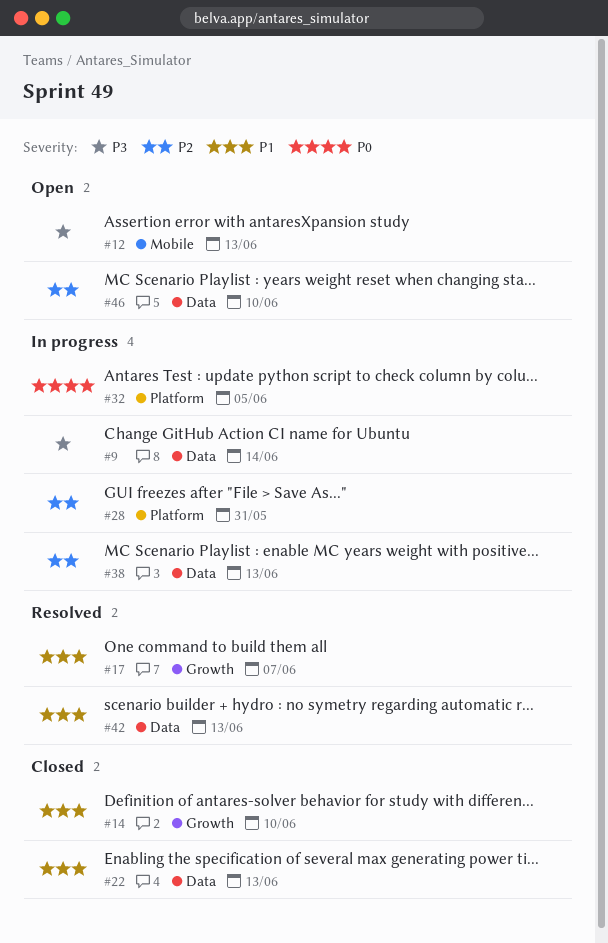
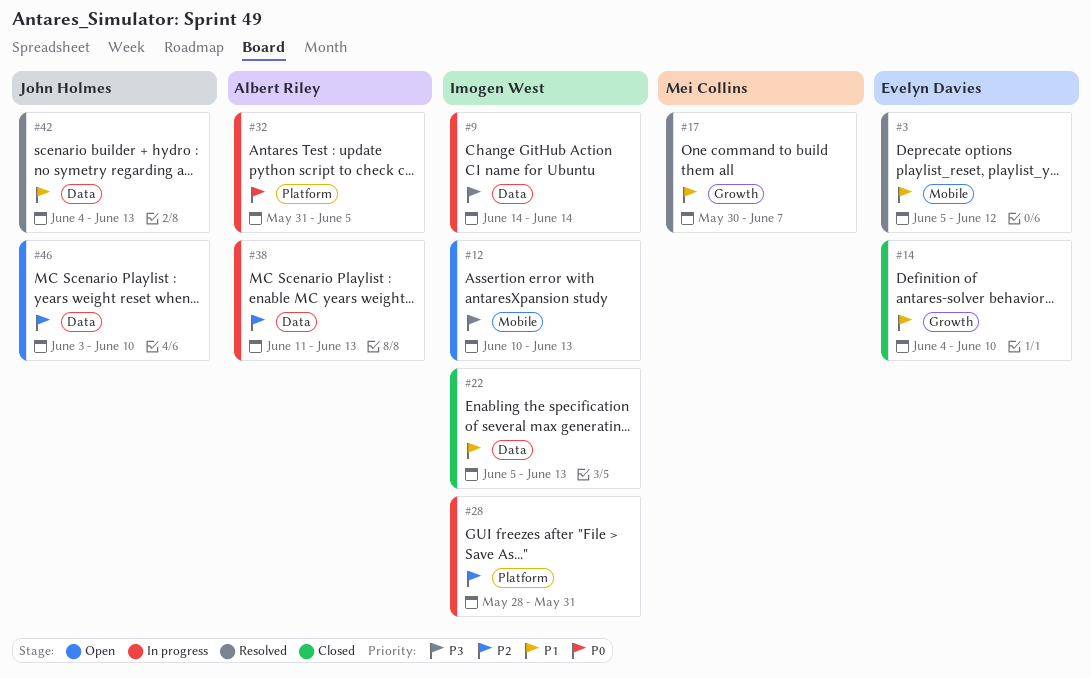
#3: none -> present

